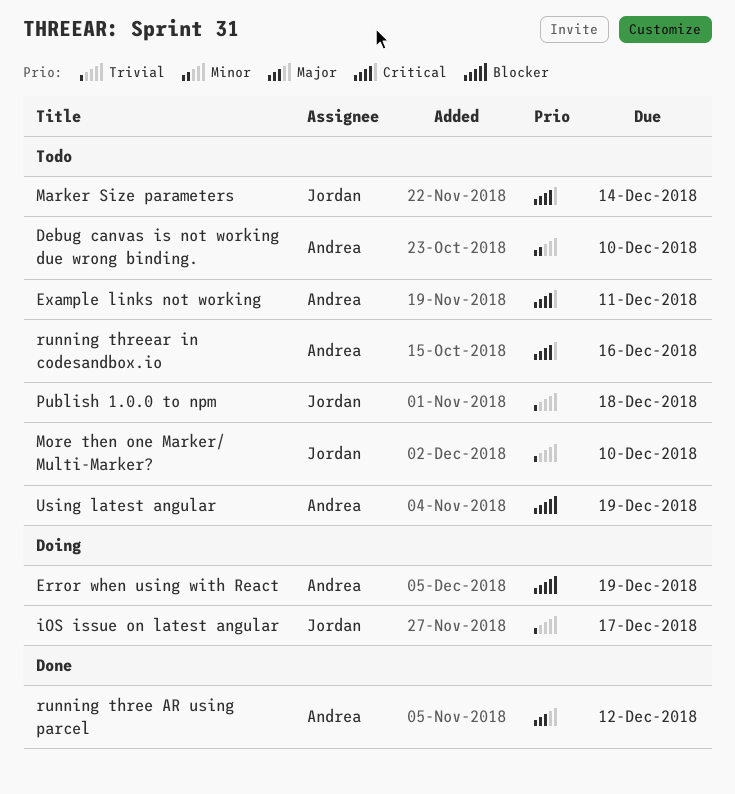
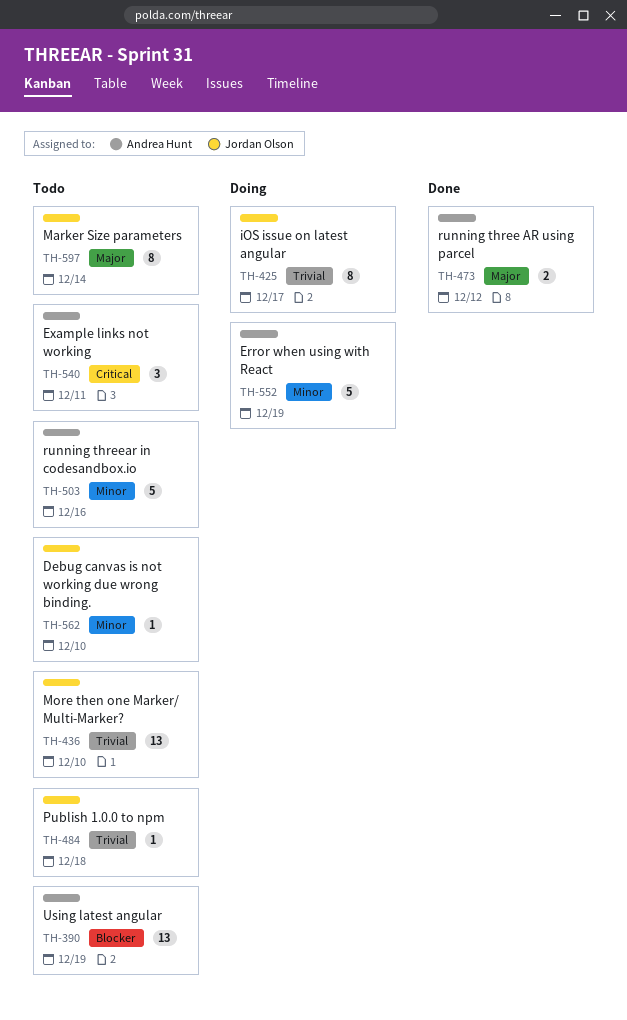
Debug canvas is not working due wrong binding., owner: Andrea Hunt -> Jordan Olson
Error when using with React, priority: Blocker -> Minor
Marker Size parameters, priority: Critical -> Major
running threear in codesandbox.io, priority: Critical -> Minor

